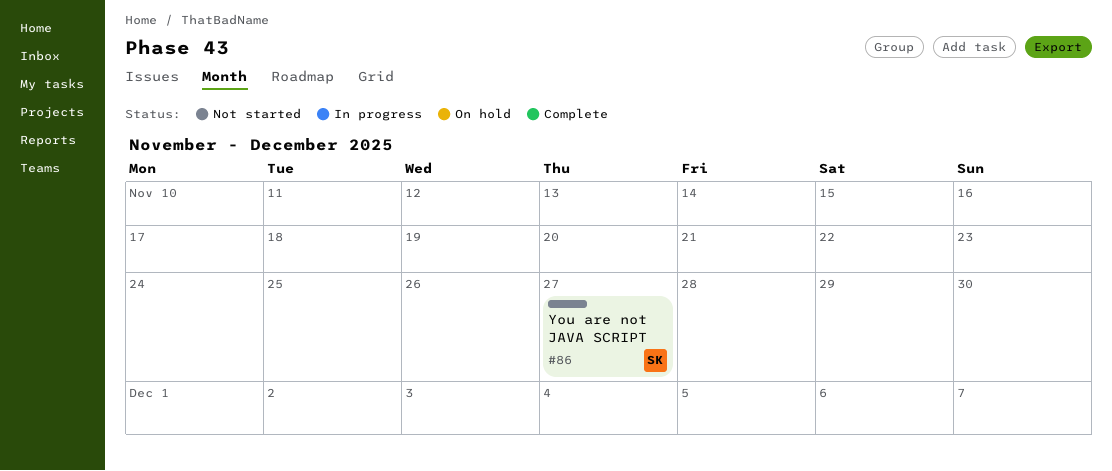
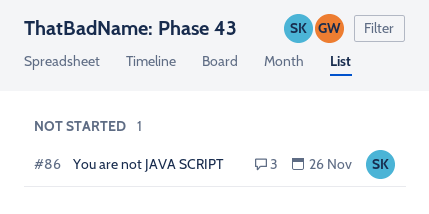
#86, due: Nov 27 -> Nov 26

